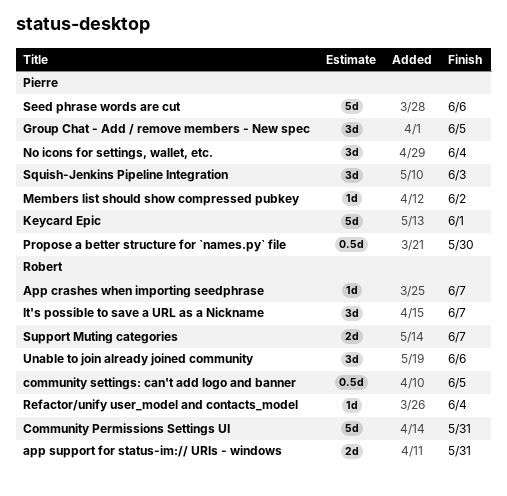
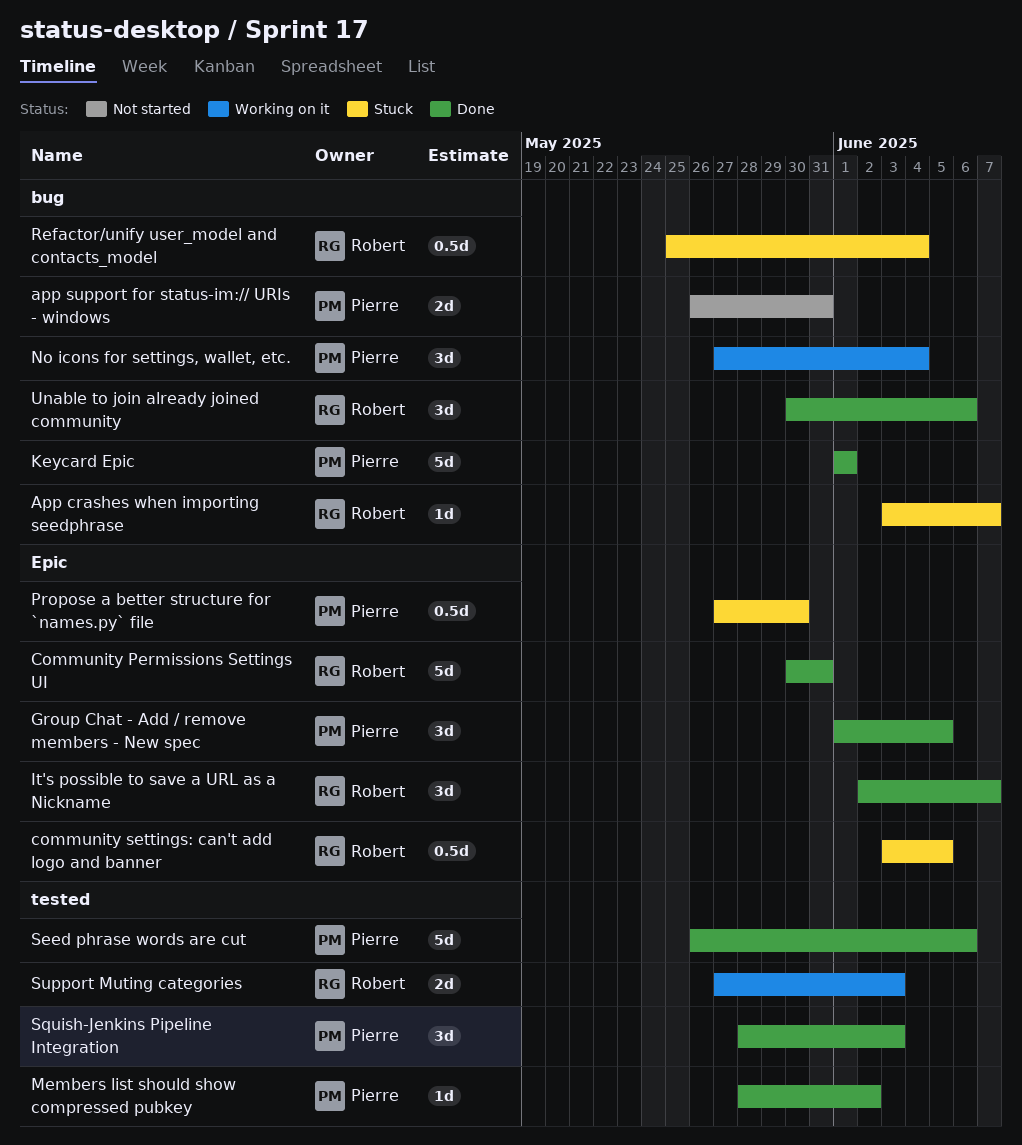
app support for status-im:// URIs - windows, owner: Robert -> Pierre
Refactor/unify user_model and contacts_model, estimate: 1d -> 0.5d
Support Muting categories, due: Jun 7 -> Jun 3

